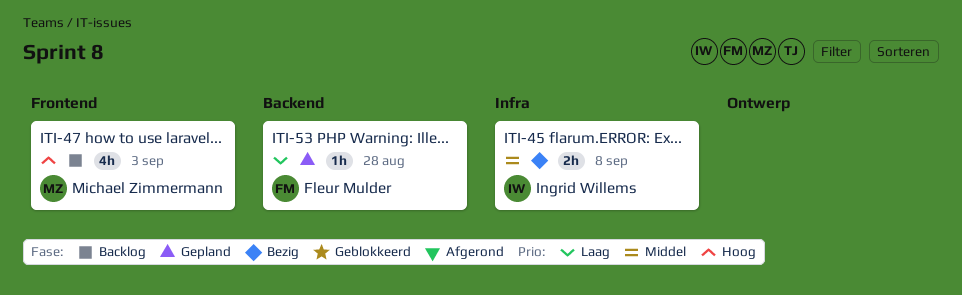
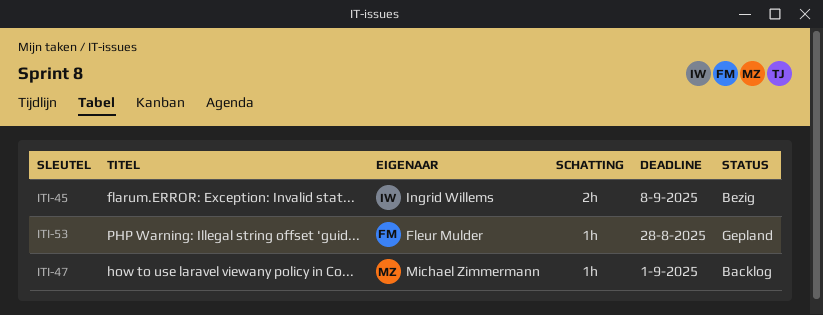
ITI-47, estimate: 4h -> 1h
ITI-47, due: Sep 3 -> Sep 1

